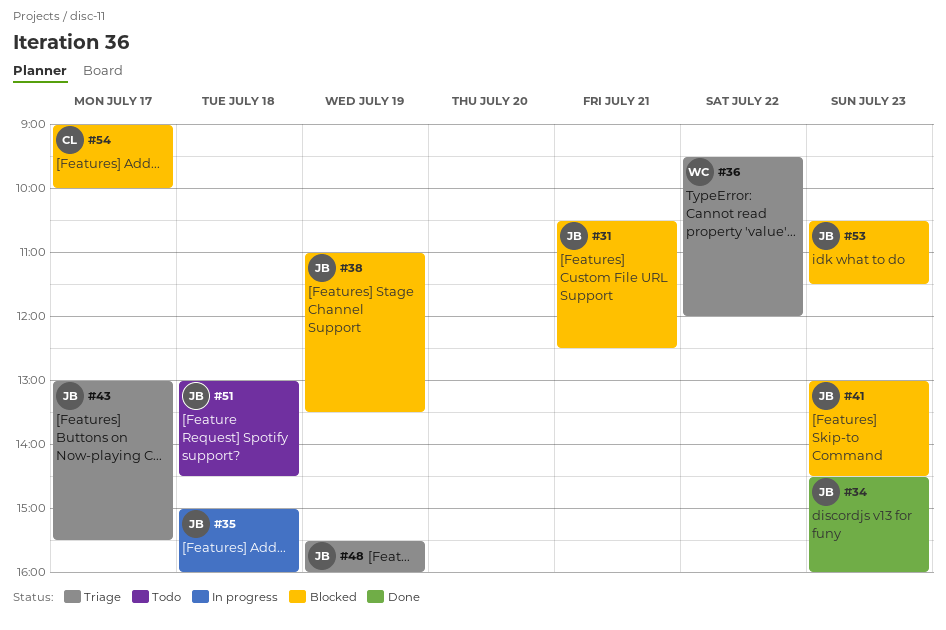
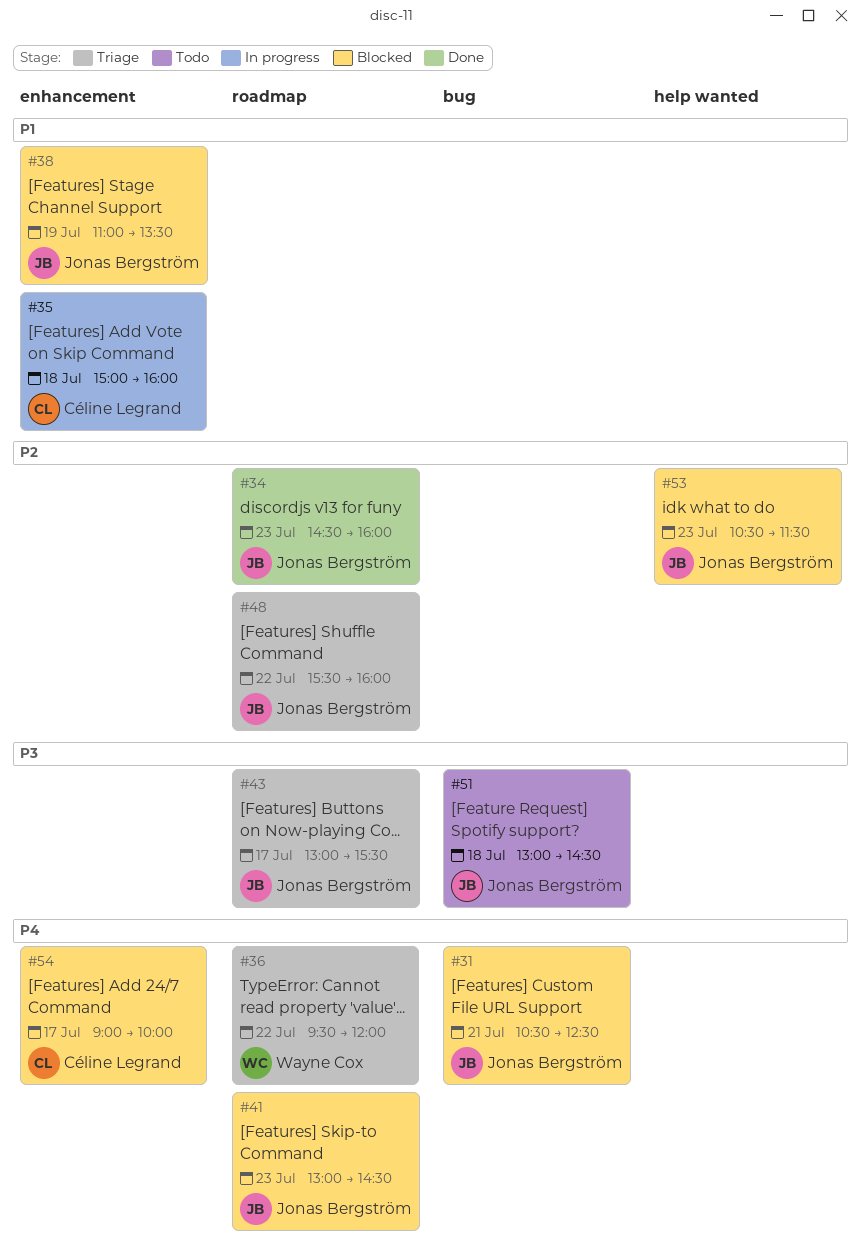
#35, owner: Jonas Bergström -> Céline Legrand
#48, day: Jul 19 -> Jul 22

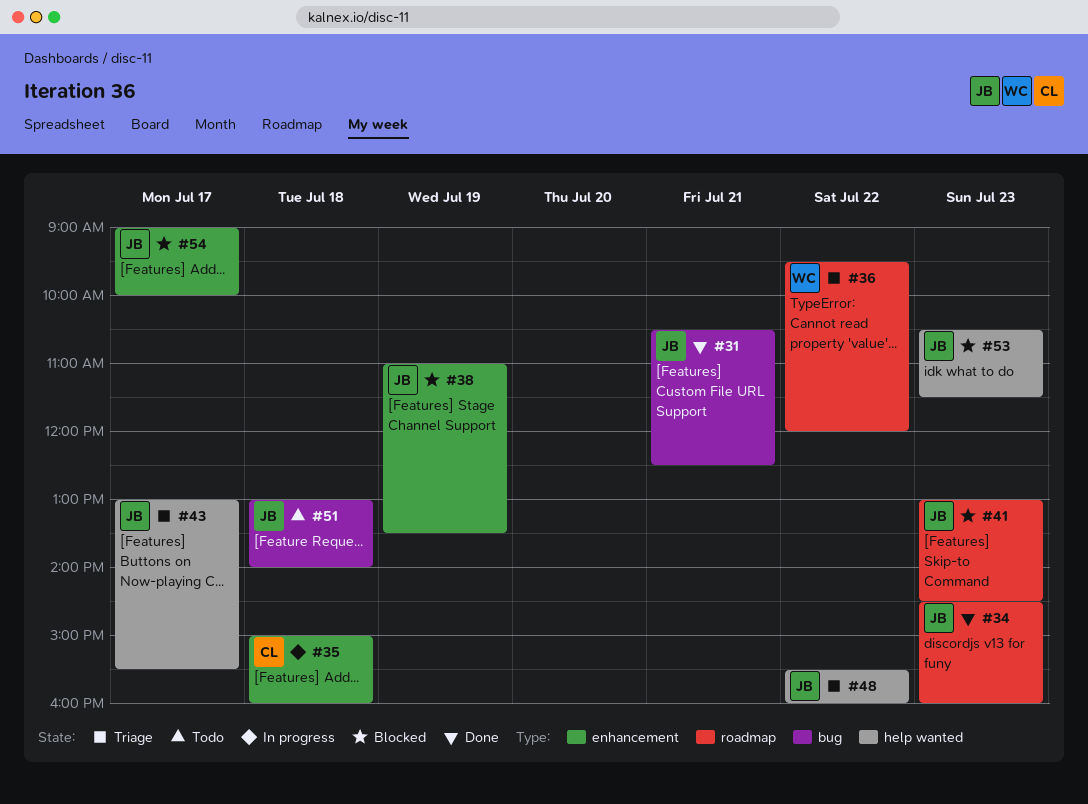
#31, status: Blocked -> Done
#43, label: roadmap -> help wanted
#48, label: roadmap -> help wanted
#51, ends: 14:30 -> 14:00
#54, owner: Céline Legrand -> Jonas Bergström

